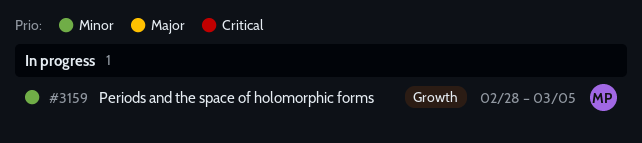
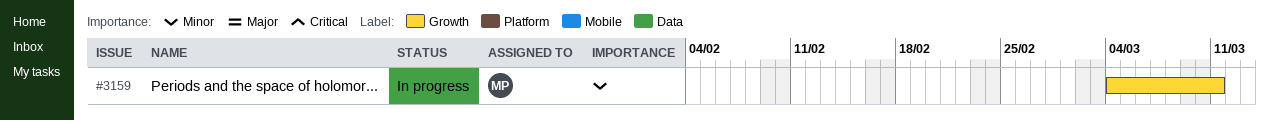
#3159, start: Feb 28 -> Mar 4
#3159, due: Mar 5 -> Mar 11

